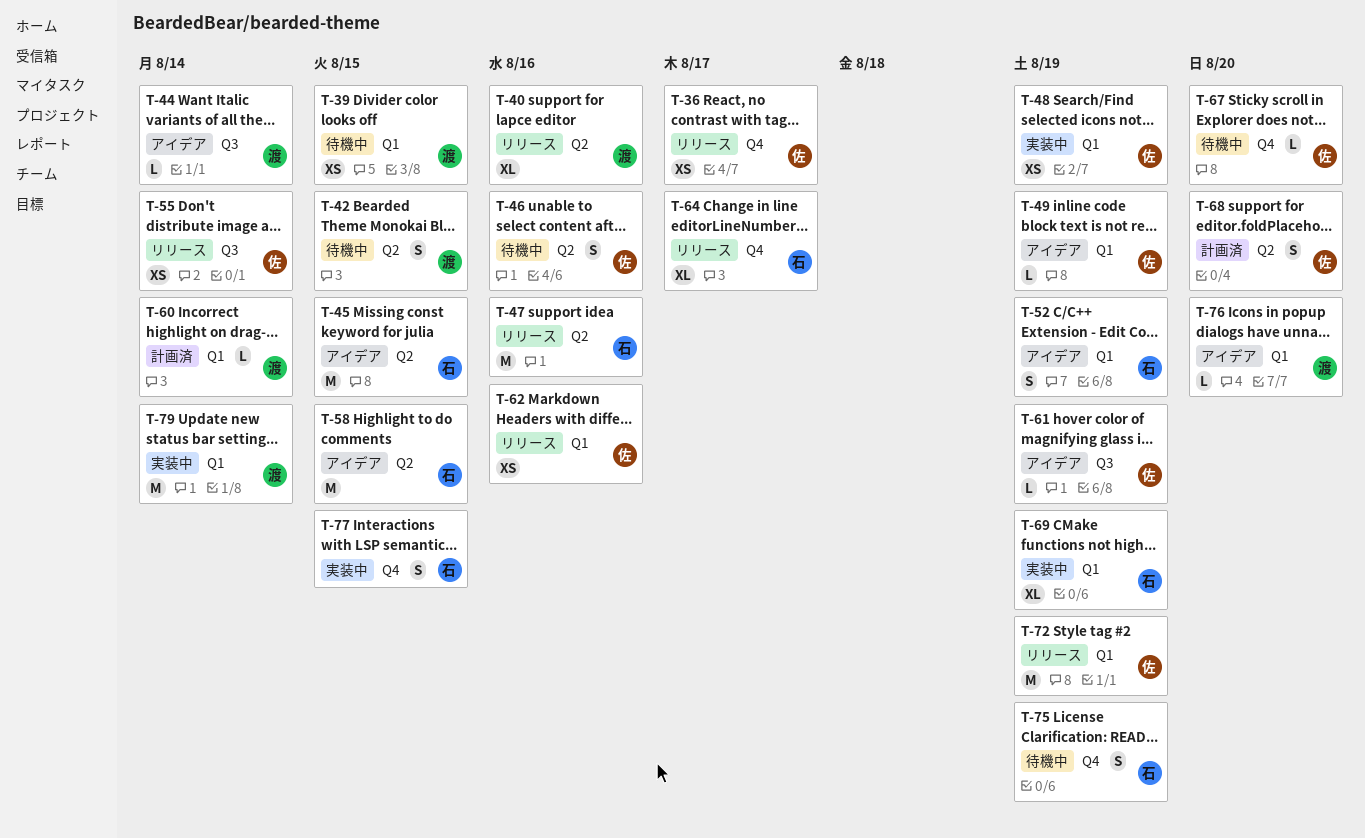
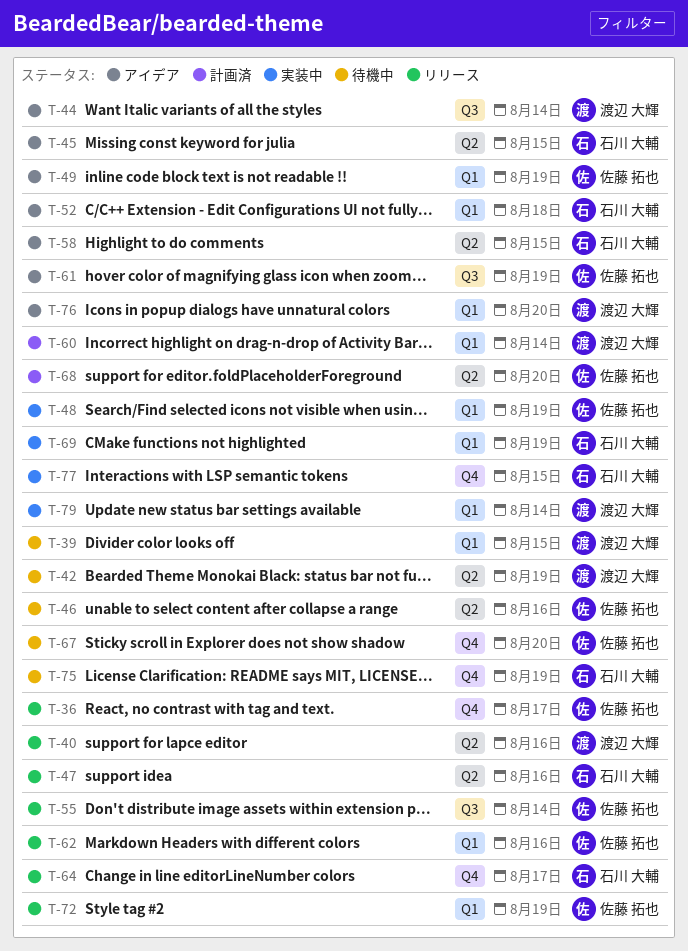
T-42, due: Aug 15 -> Aug 19
T-52, due: Aug 19 -> Aug 18

